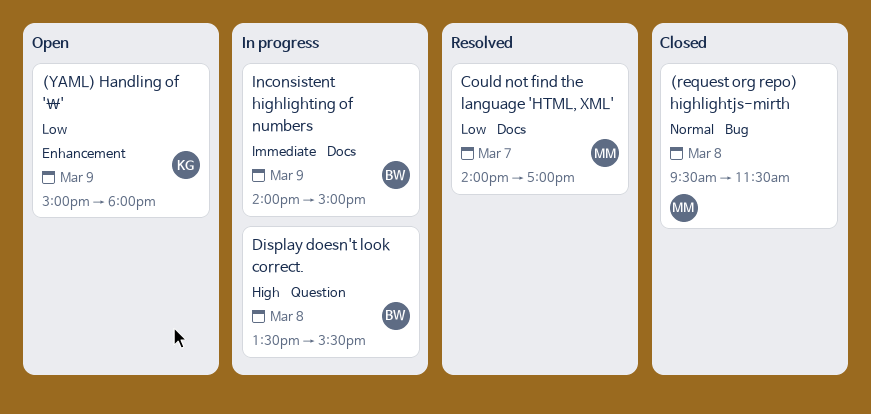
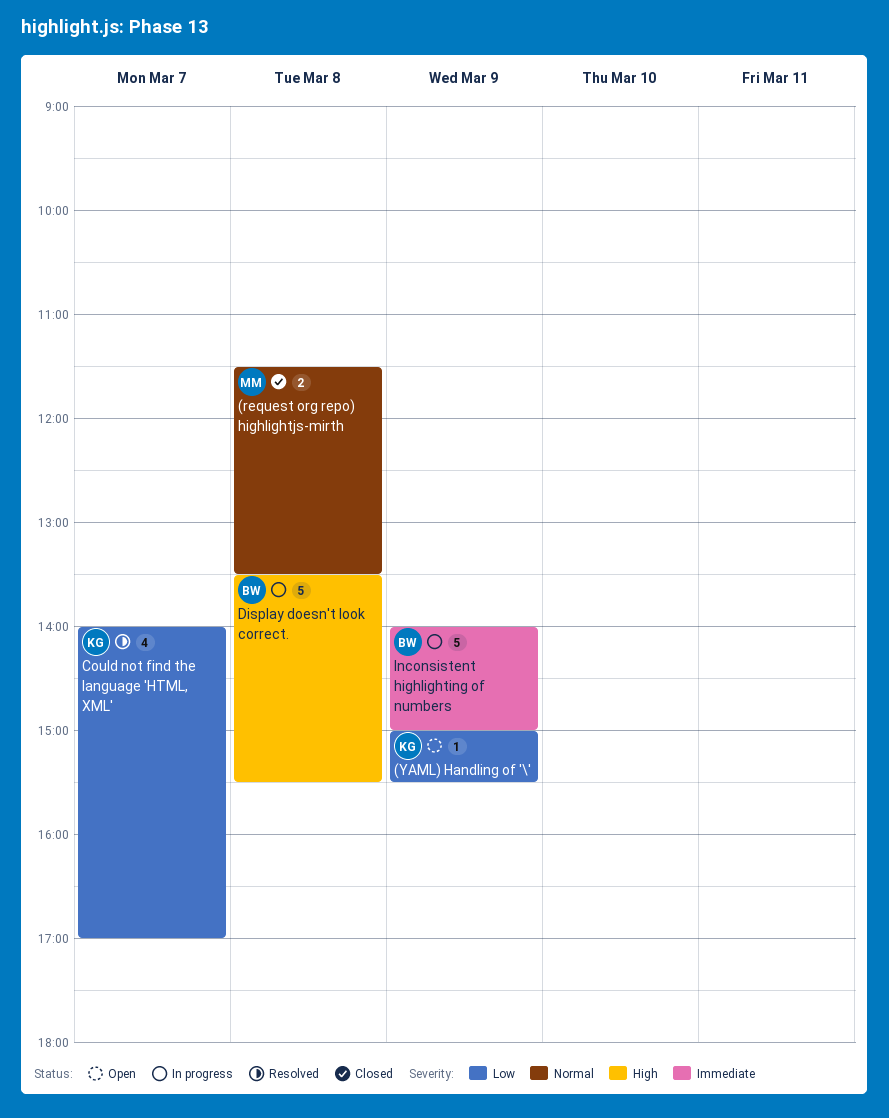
(request org repo) highlightjs-mirth, begins: 09:30 -> 11:30
(request org repo) highlightjs-mirth, ends: 11:30 -> 13:30
(YAML) Handling of '\', ends: 18:00 -> 15:30
Could not find the language 'HTML, XML', owner: MM -> KG

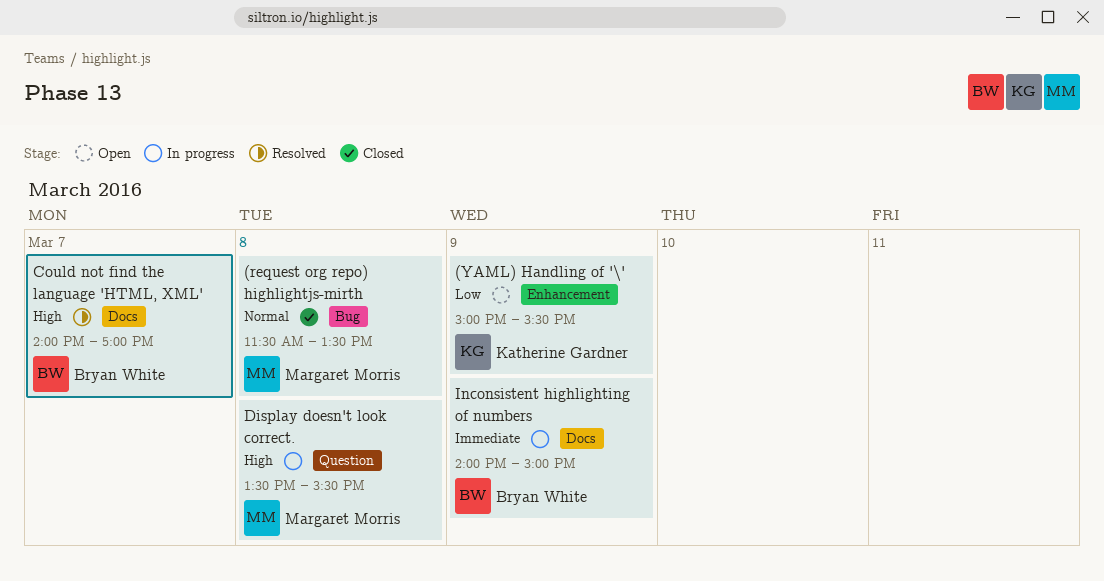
Could not find the language 'HTML, XML', owner: Katherine Gardner -> Bryan White
Could not find the language 'HTML, XML', priority: Low -> High
Display doesn't look correct., owner: Bryan White -> Margaret Morris

